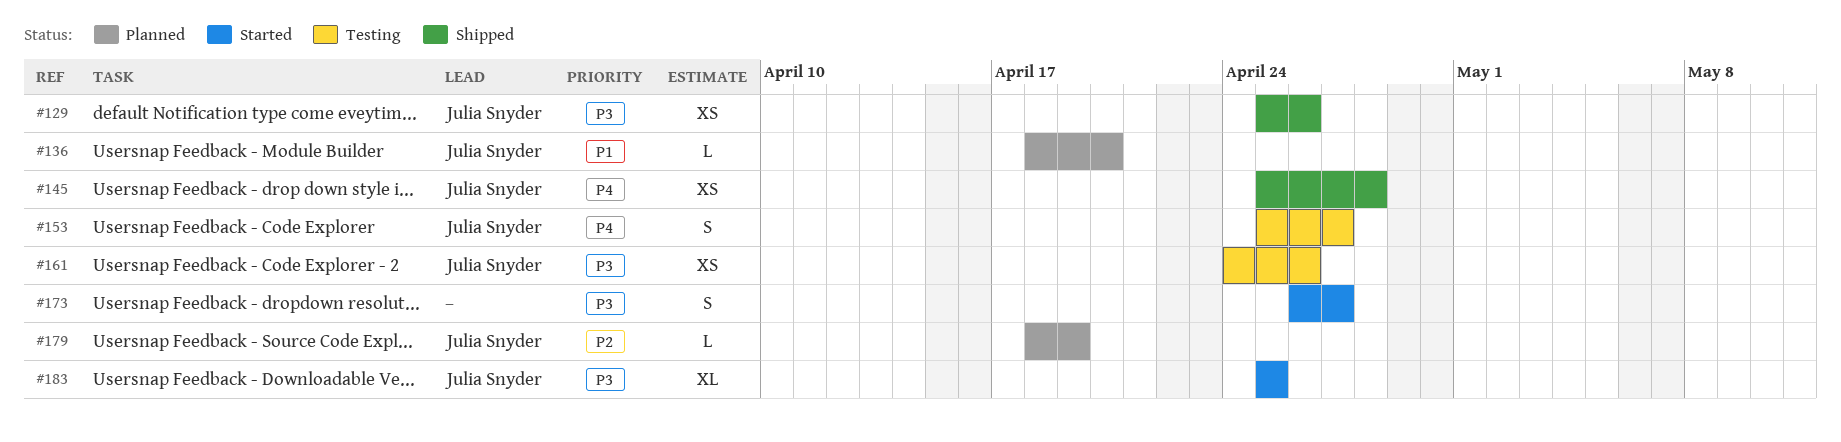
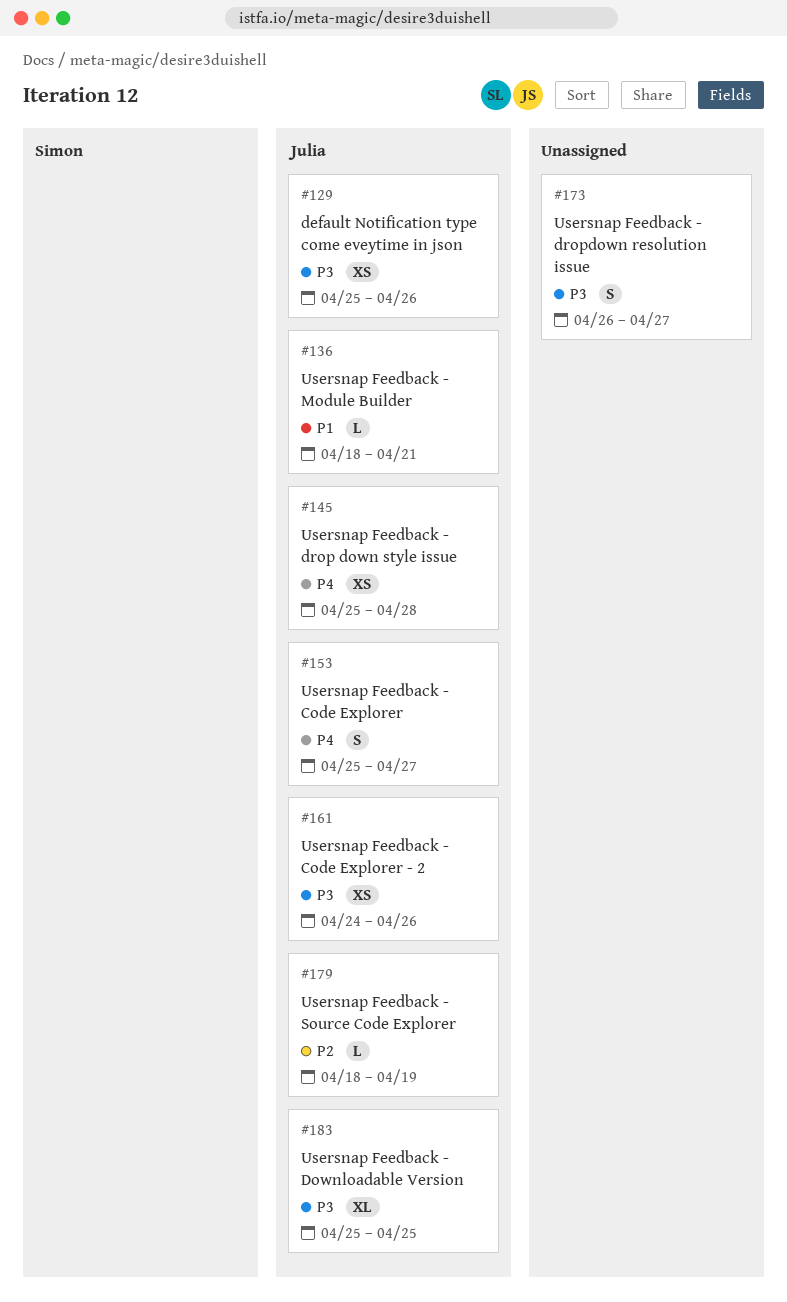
#136, due: Apr 20 -> Apr 21

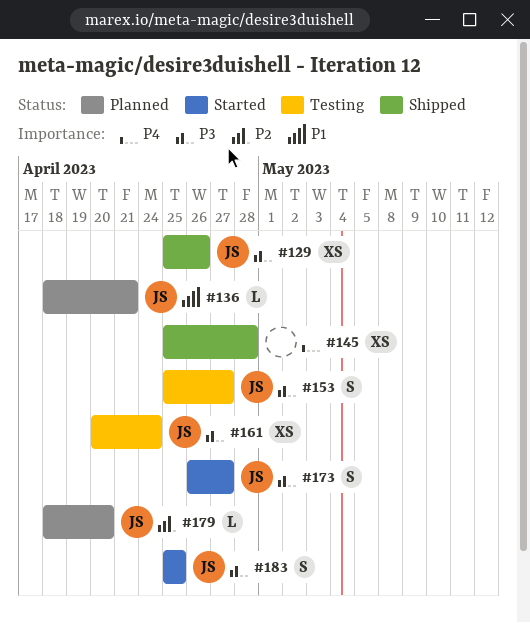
#145, owner: Julia -> none
#153, priority: P4 -> P3
#161, start: Apr 24 -> Apr 20
#161, due: Apr 26 -> Apr 24
#173, owner: none -> Julia
#179, due: Apr 19 -> Apr 20
#183, estimate: XL -> S

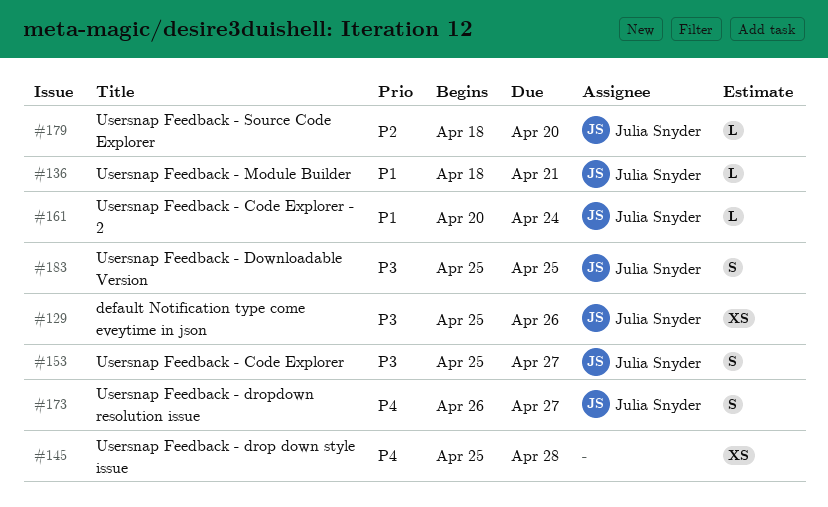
#161, priority: P3 -> P1
#161, estimate: XS -> L
#173, priority: P3 -> P4

